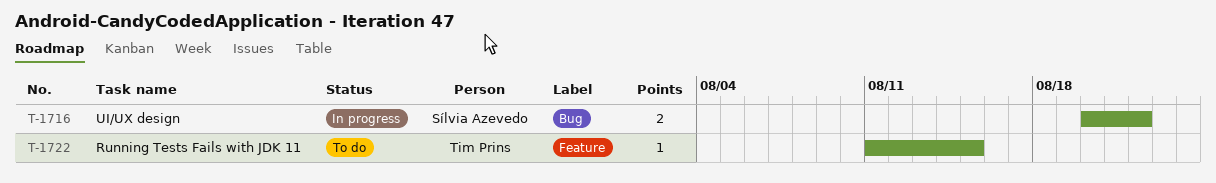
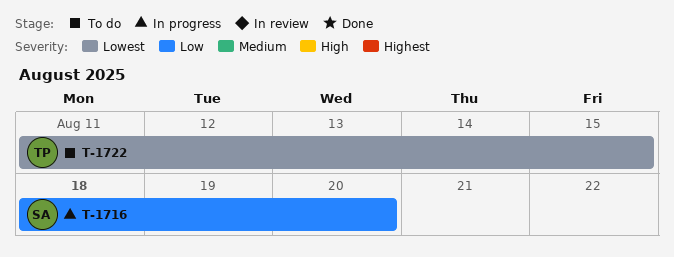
T-1716, start: Aug 20 -> Aug 18
T-1716, due: Aug 22 -> Aug 20

